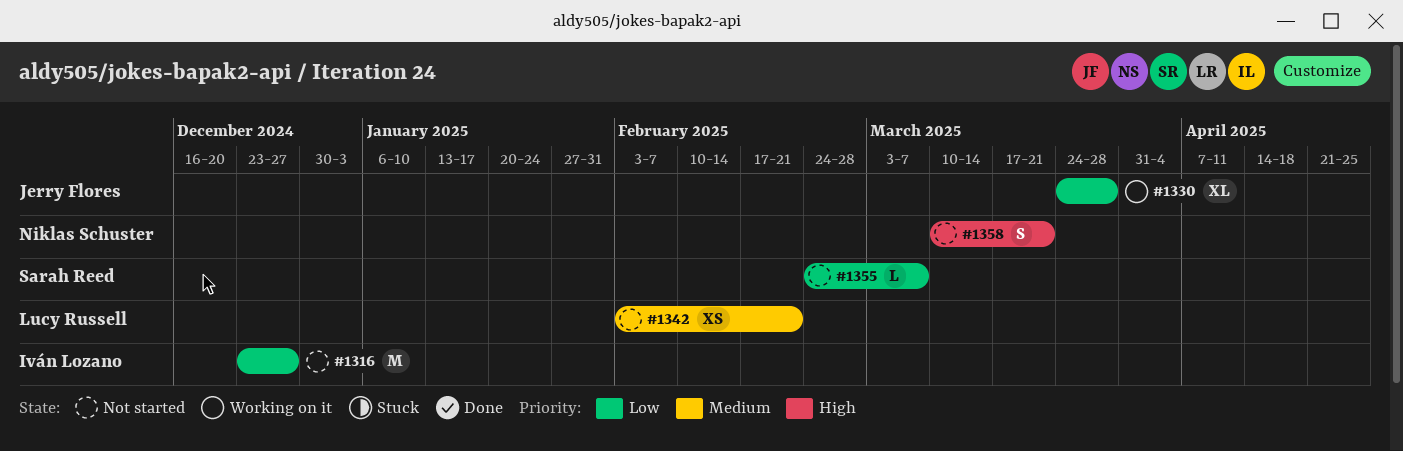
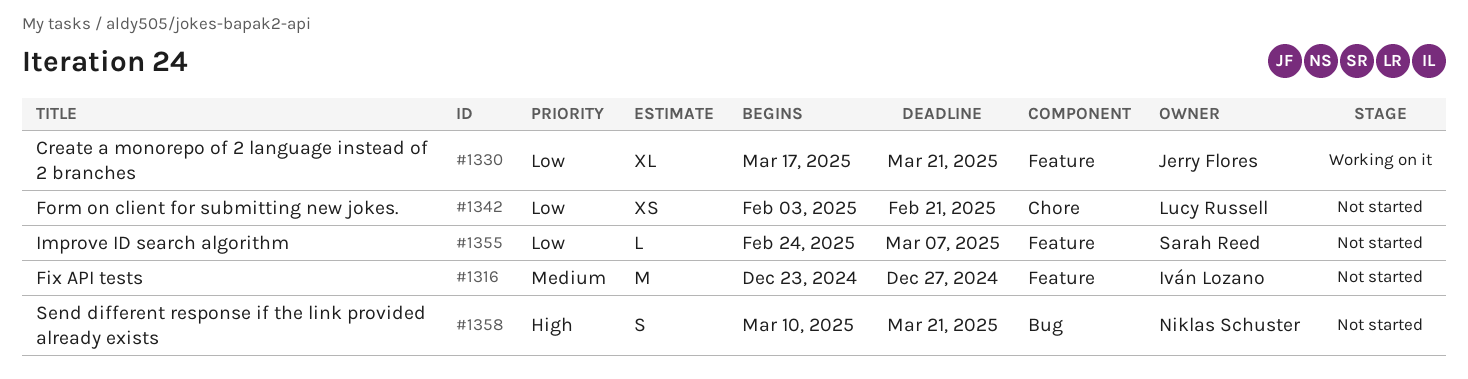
#1316, priority: Low -> Medium
#1330, start: Mar 24 -> Mar 17
#1330, due: Mar 28 -> Mar 21
#1342, priority: Medium -> Low

